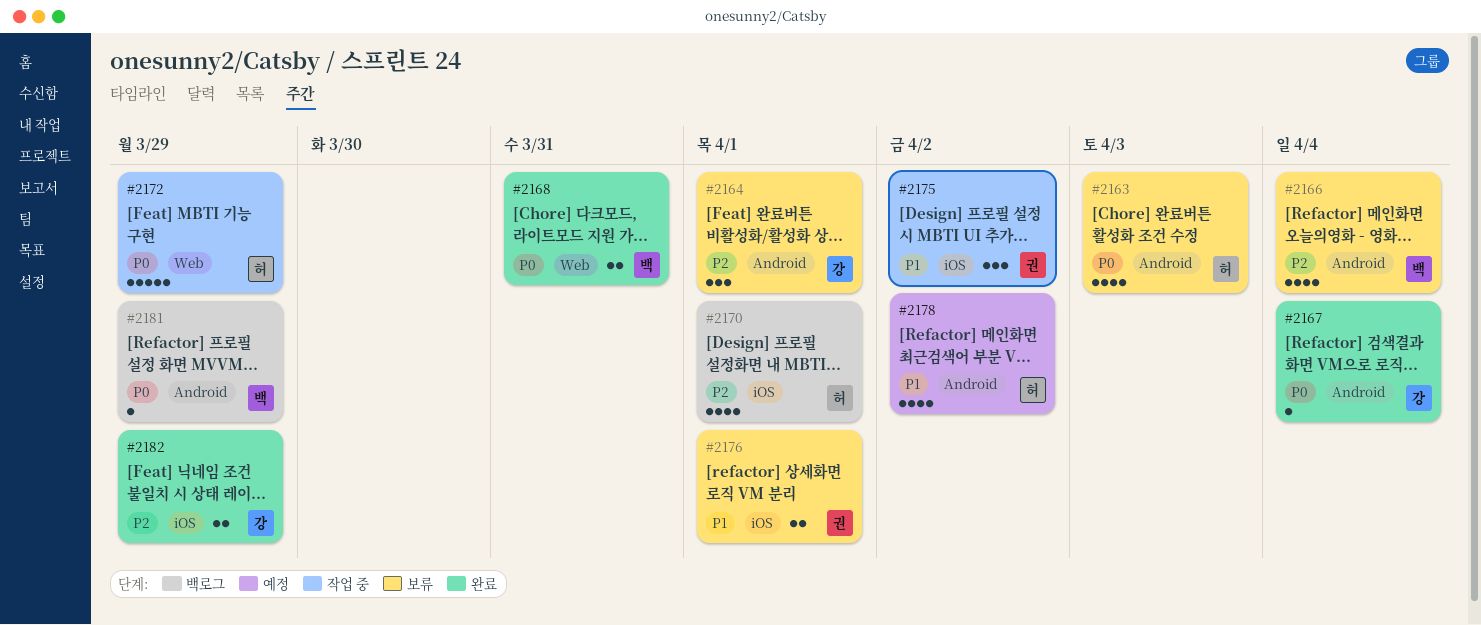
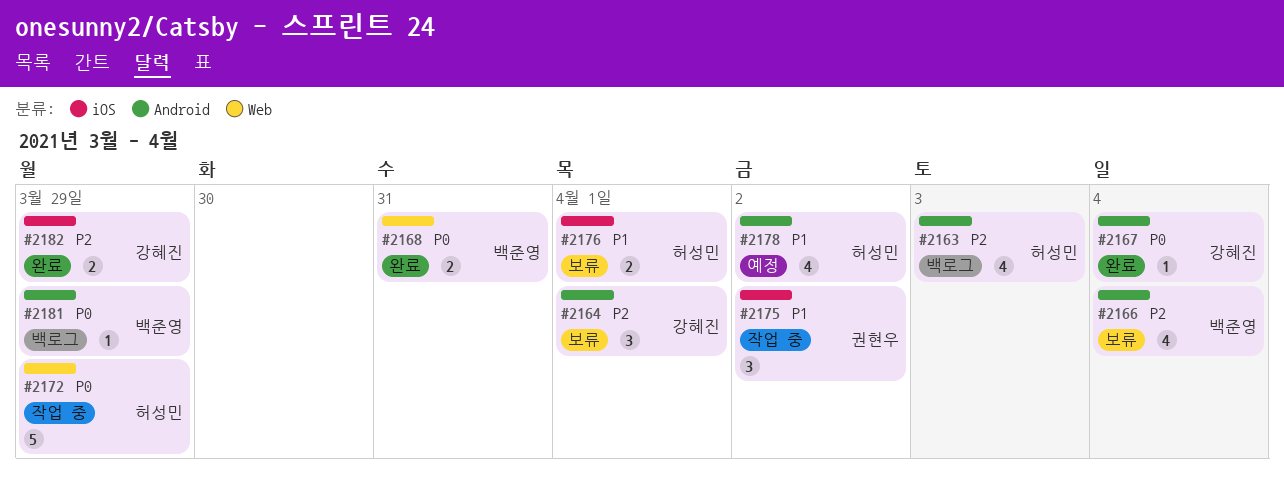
#2163, status: 보류 -> 백로그
#2163, priority: P0 -> P2
#2170: present -> none
#2176, owner: 권현우 -> 허성민

